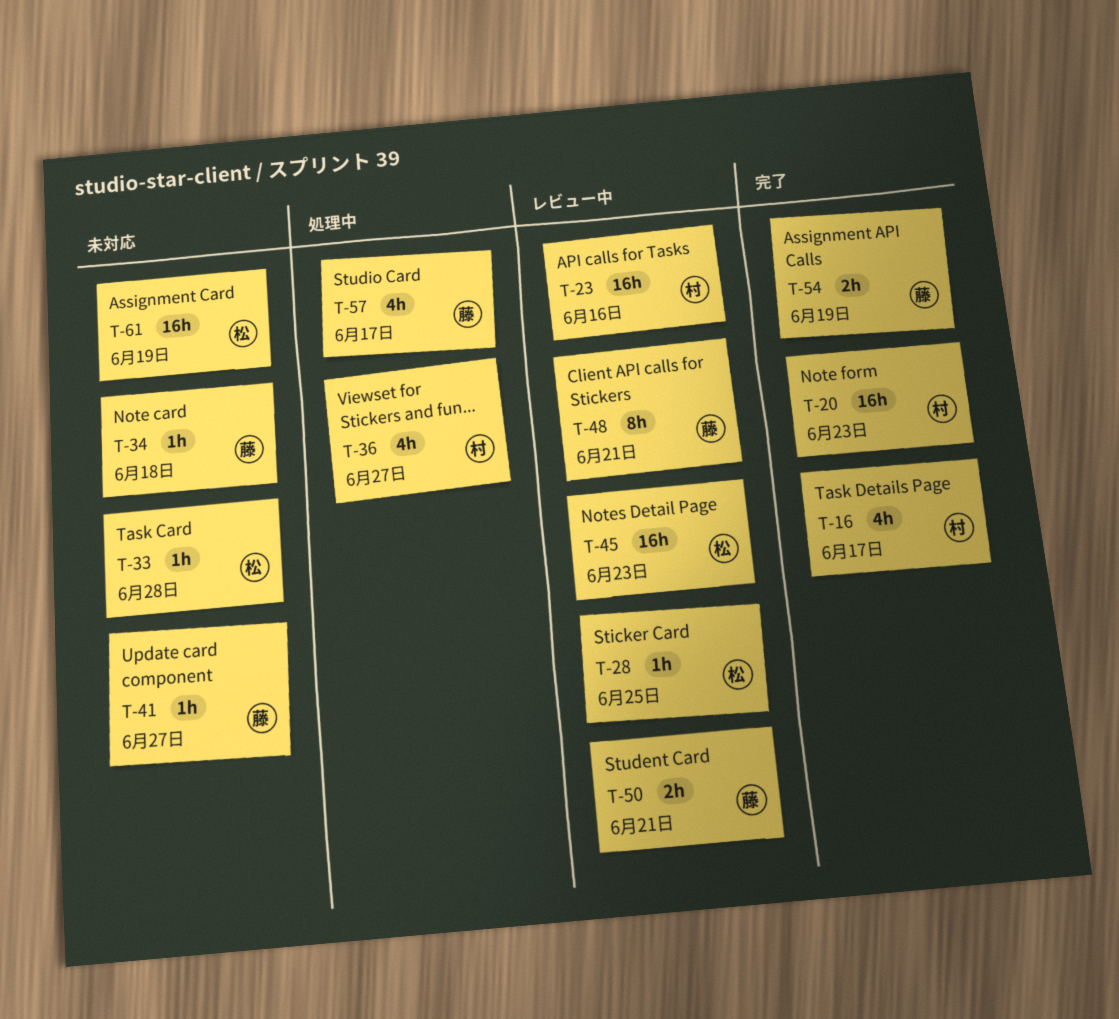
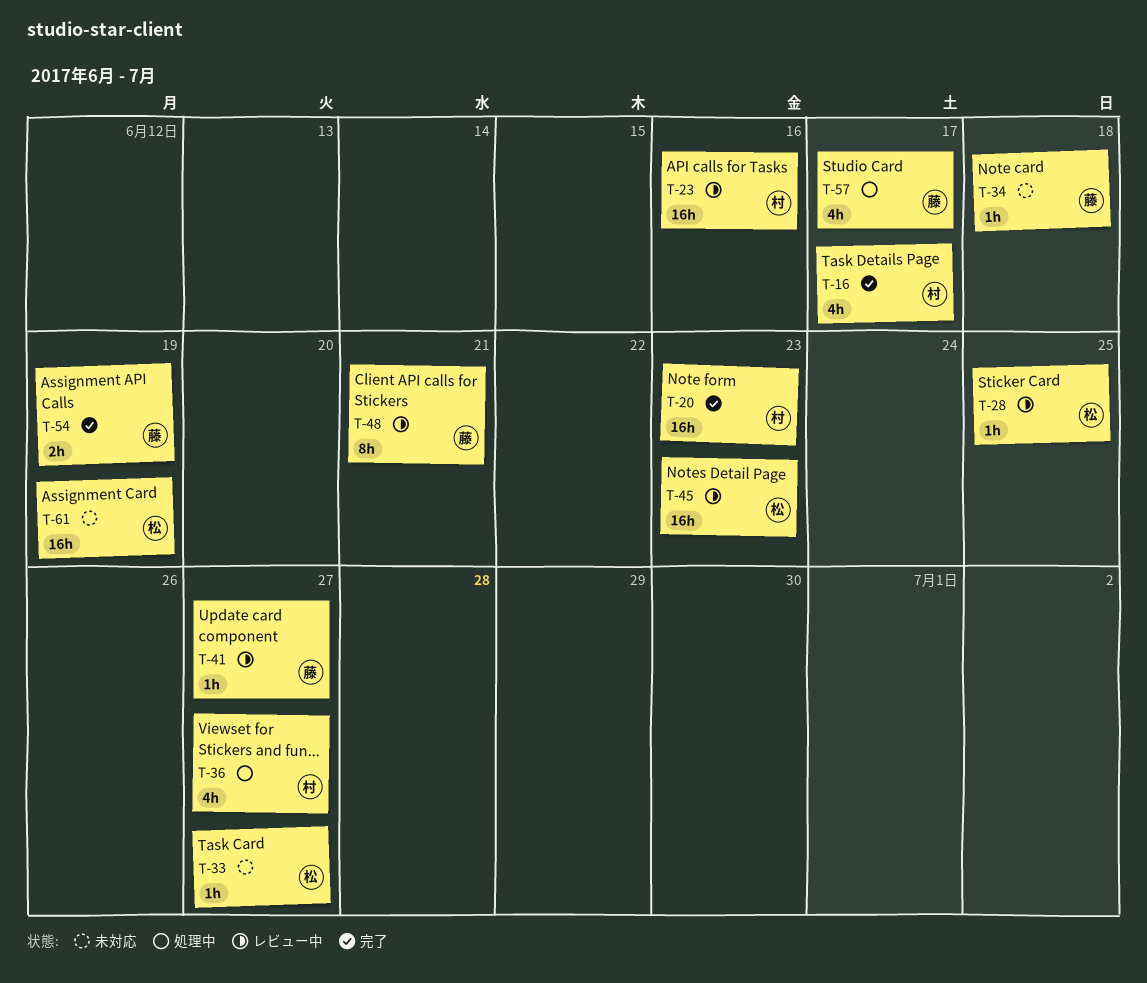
T-33, due: Jun 28 -> Jun 27
T-41, status: 未対応 -> レビュー中
T-50: present -> none

